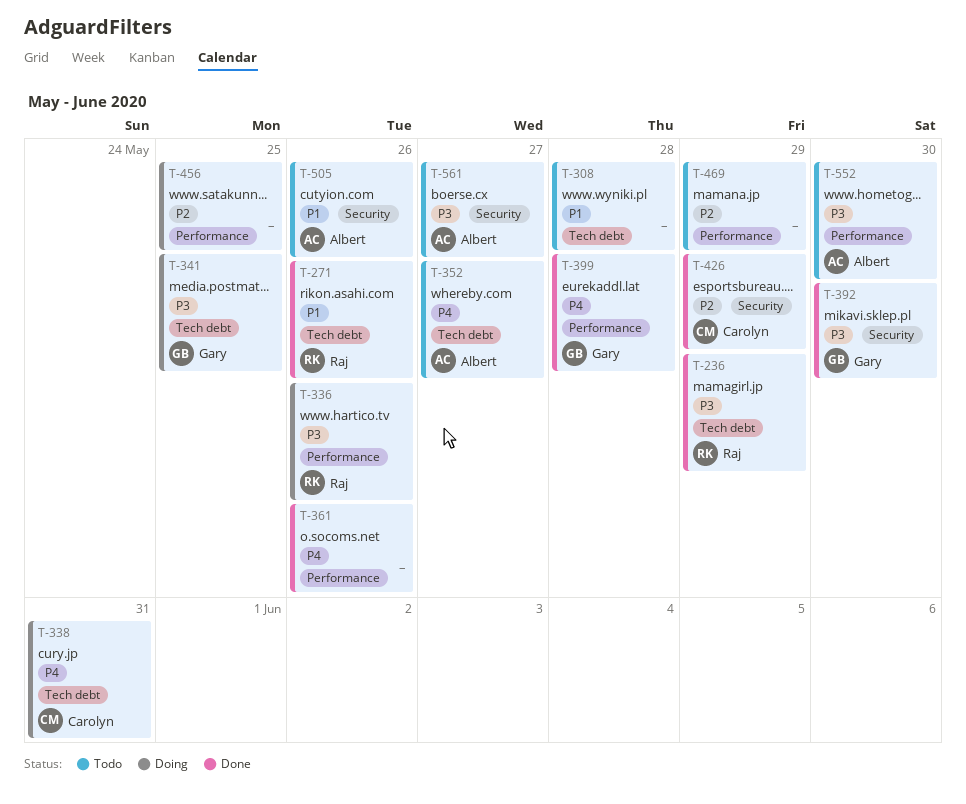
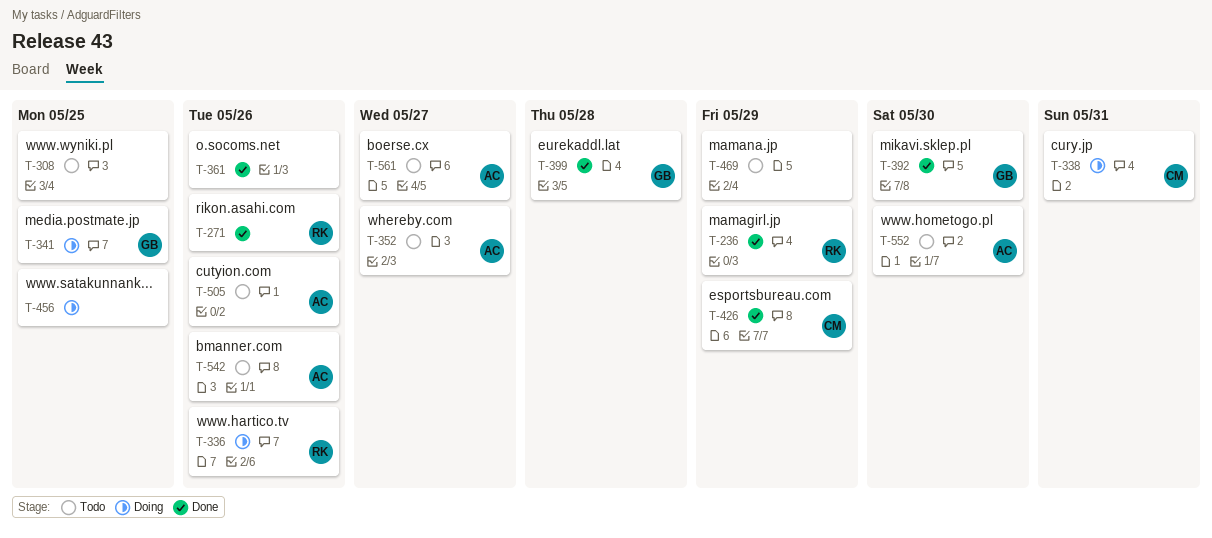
T-308, due: May 28 -> May 25
T-542: none -> present

